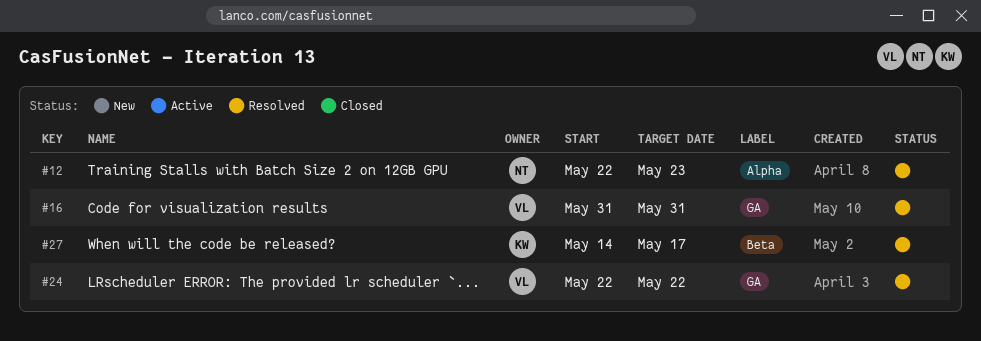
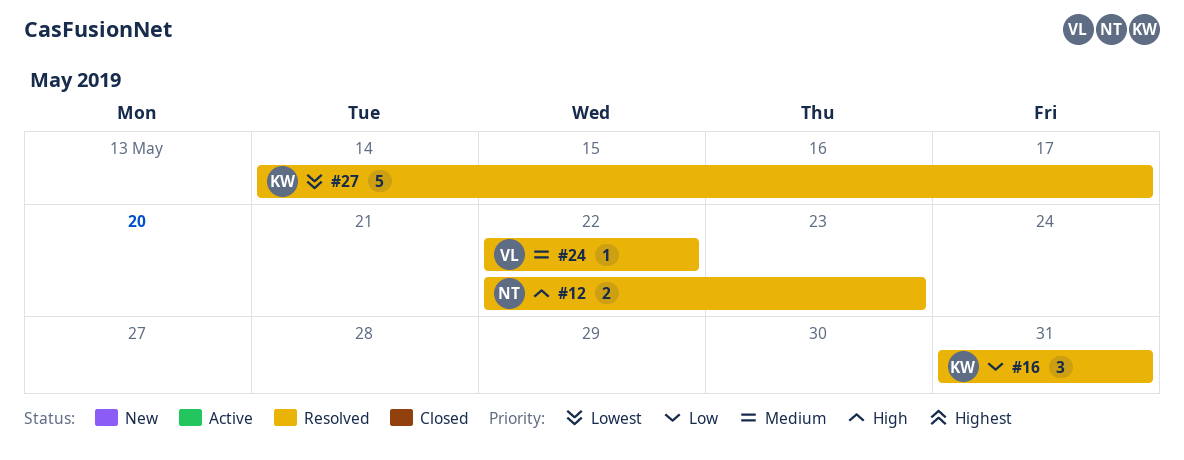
#16, owner: VL -> KW

